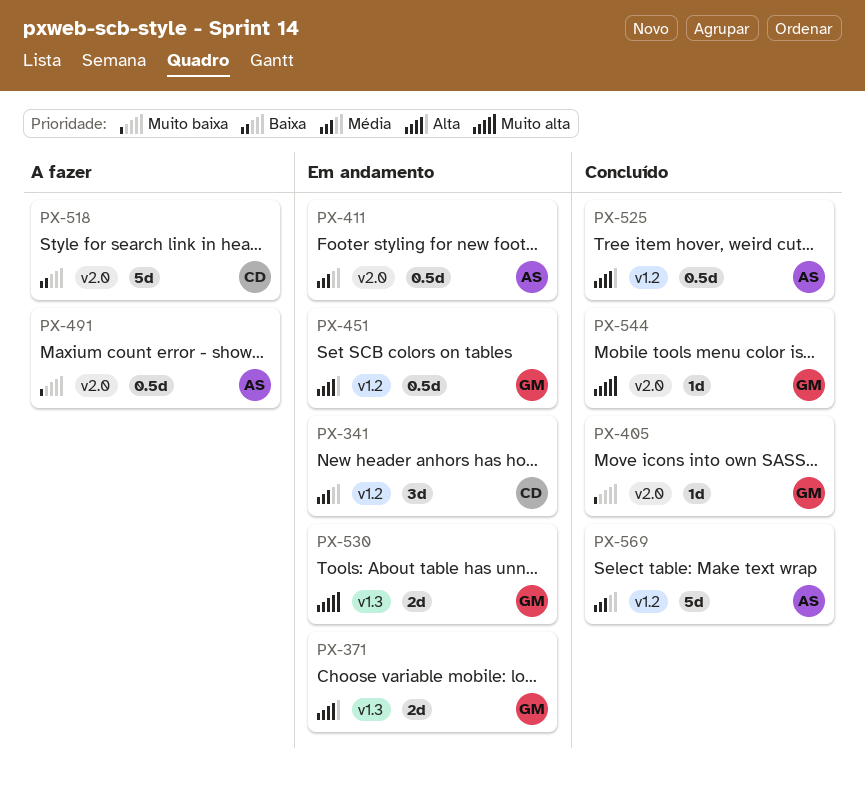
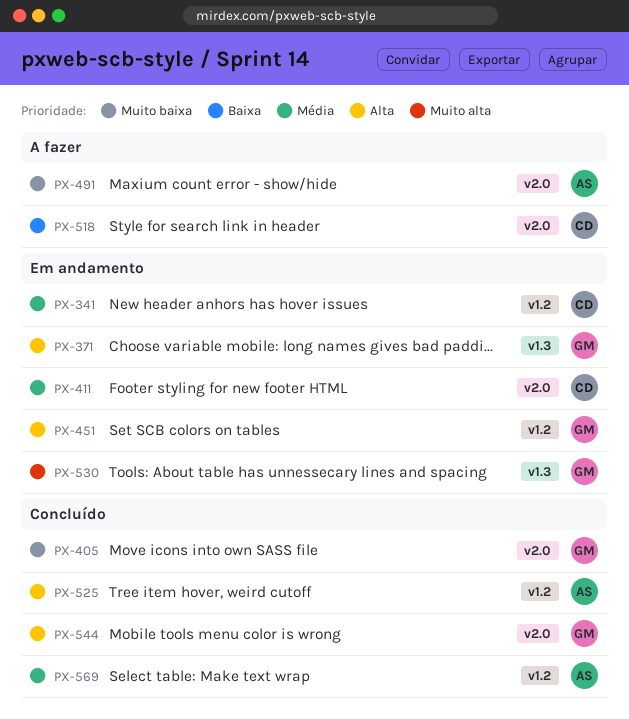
PX-411, owner: AS -> CD
PX-544, priority: Muito alta -> Alta

